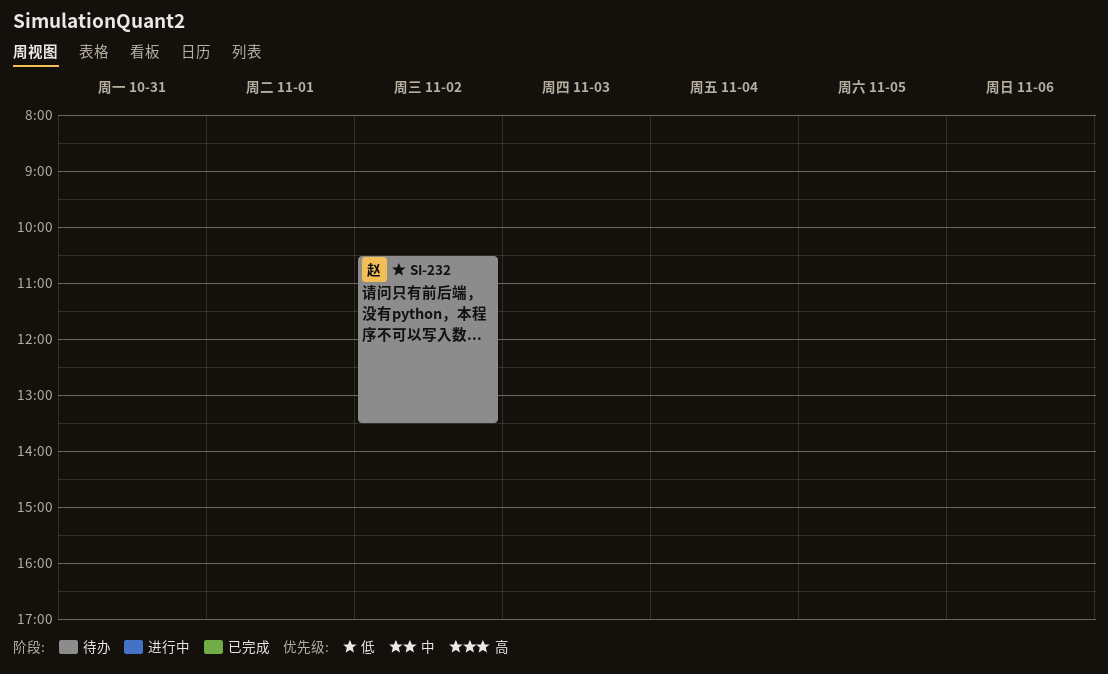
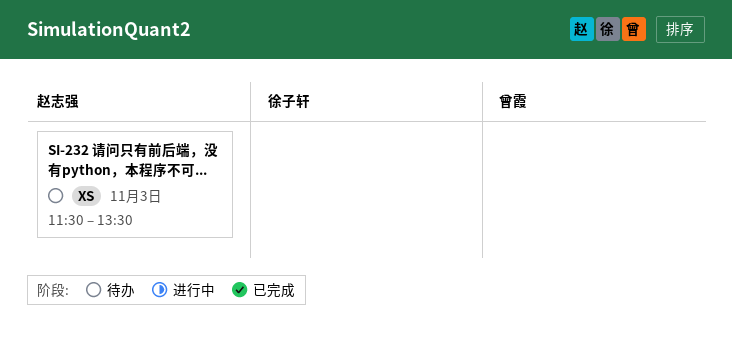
SI-232, day: Nov 2 -> Nov 3
SI-232, begins: 10:30 -> 11:30

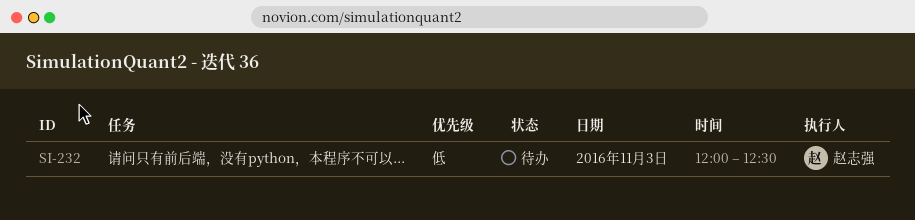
SI-232, begins: 11:30 -> 12:00
SI-232, ends: 13:30 -> 12:30

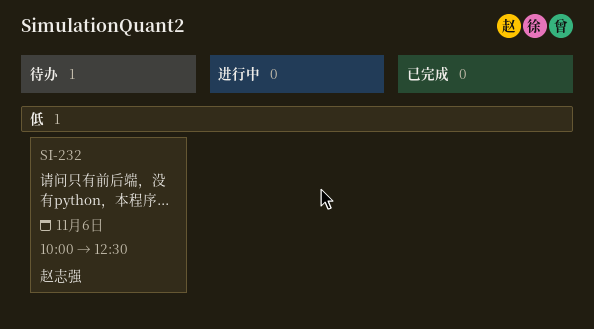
SI-232, day: Nov 3 -> Nov 6
SI-232, begins: 12:00 -> 10:00

